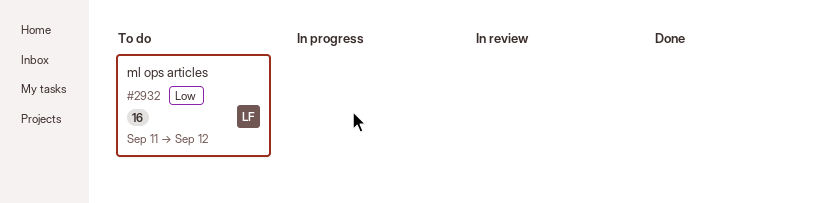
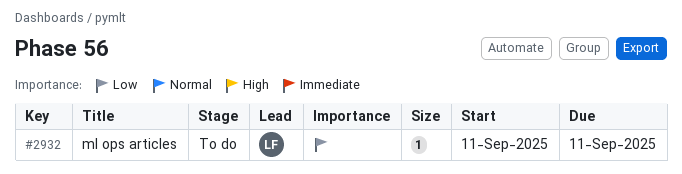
#2932, estimate: 16 -> 1
#2932, due: Sep 12 -> Sep 11

